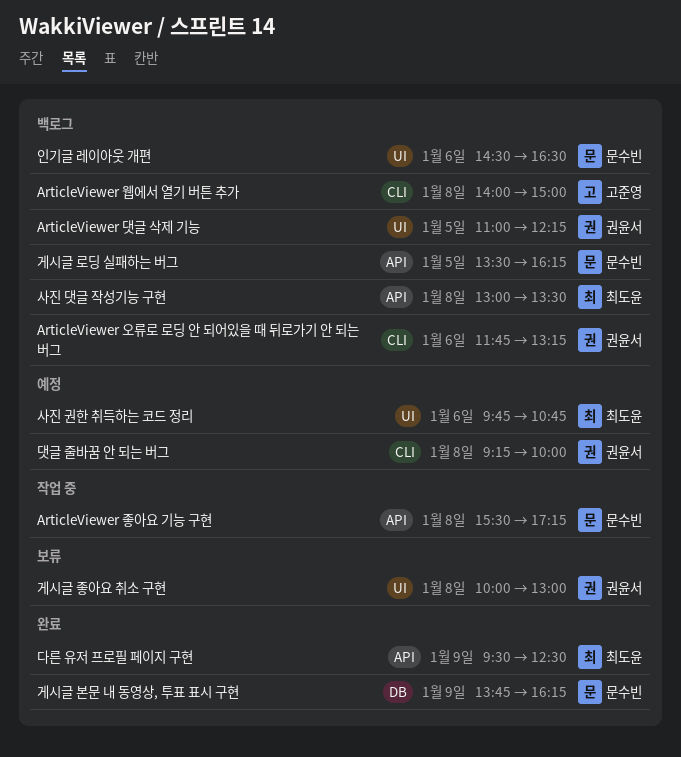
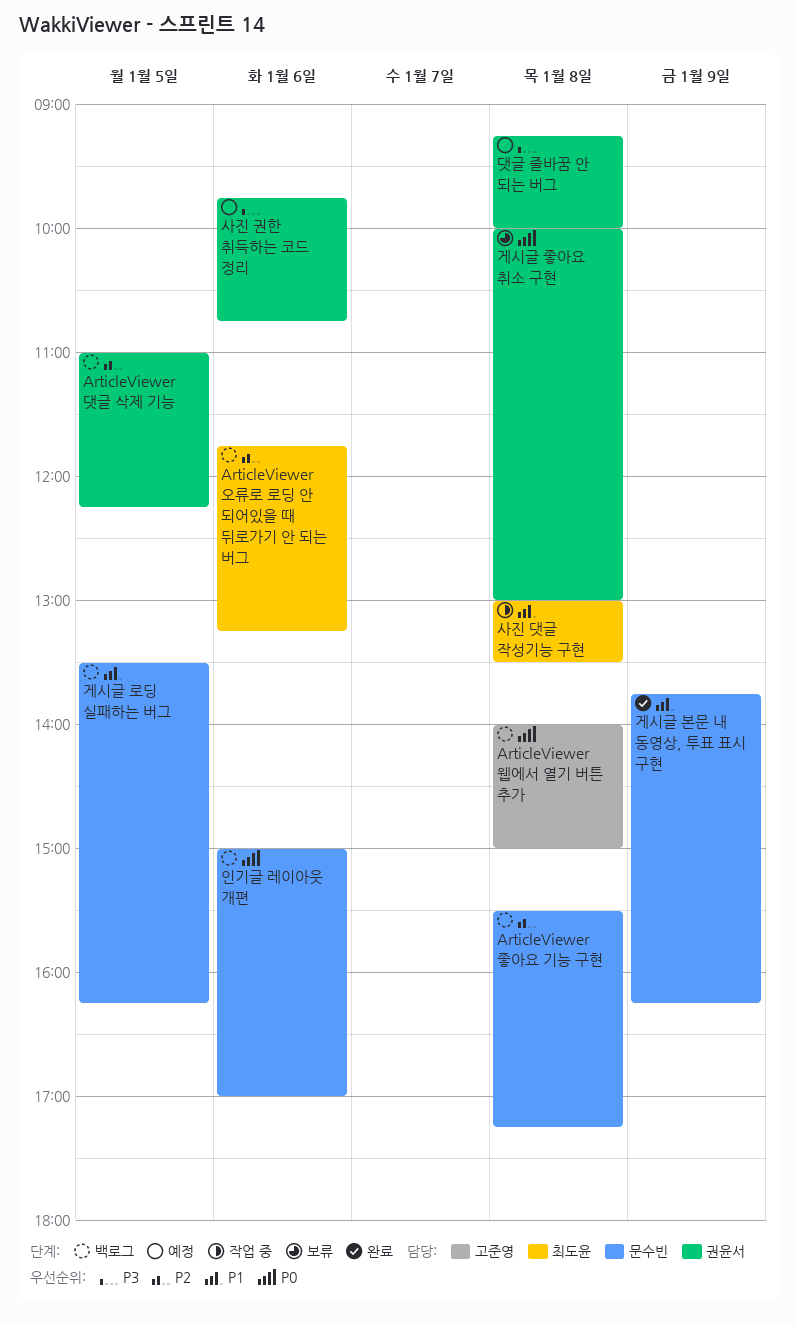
ArticleViewer 오류로 로딩 안 되어있을 때 뒤로가기 안 되는 버그, owner: 권윤서 -> 최도윤
ArticleViewer 좋아요 기능 구현, status: 작업 중 -> 백로그
다른 유저 프로필 페이지 구현: present -> none
사진 권한 취득하는 코드 정리, owner: 최도윤 -> 권윤서
사진 댓글 작성기능 구현, status: 백로그 -> 작업 중
인기글 레이아웃 개편, begins: 14:30 -> 15:00
인기글 레이아웃 개편, ends: 16:30 -> 17:00

